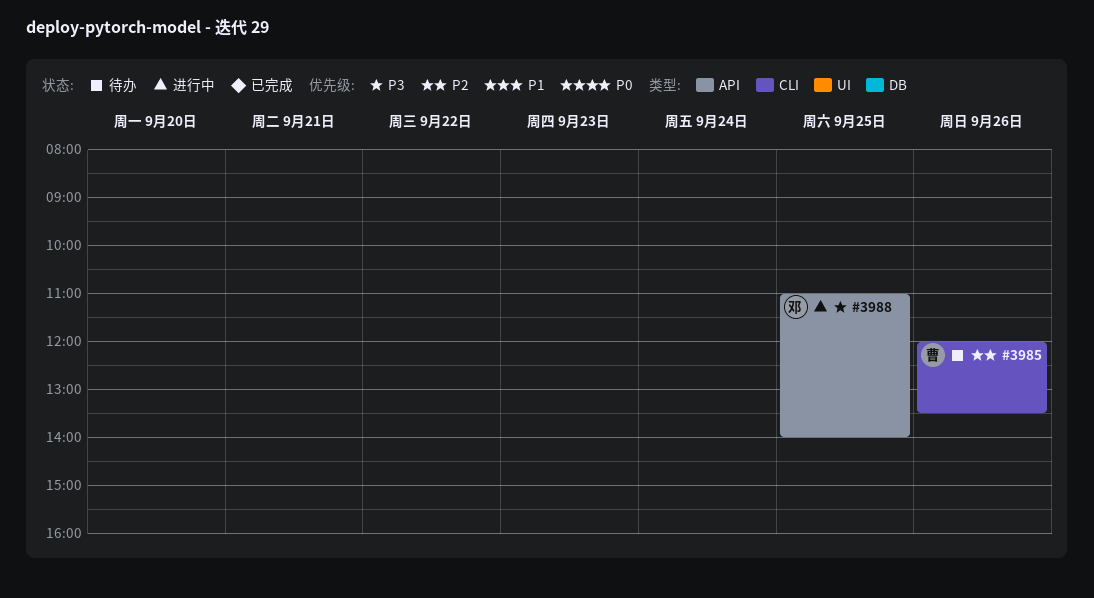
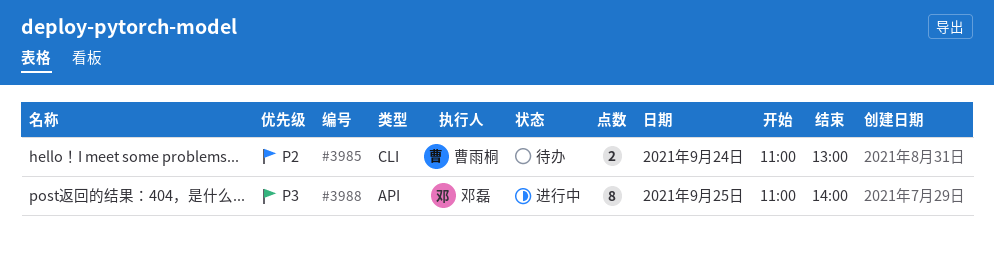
#3985, day: Sep 26 -> Sep 24
#3985, begins: 12:00 -> 11:00
#3985, ends: 13:30 -> 13:00

